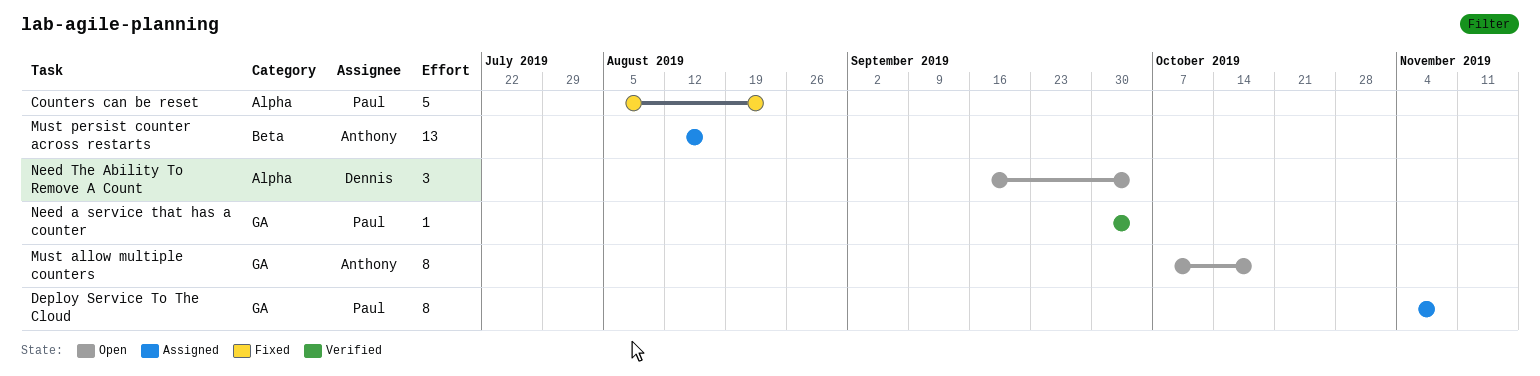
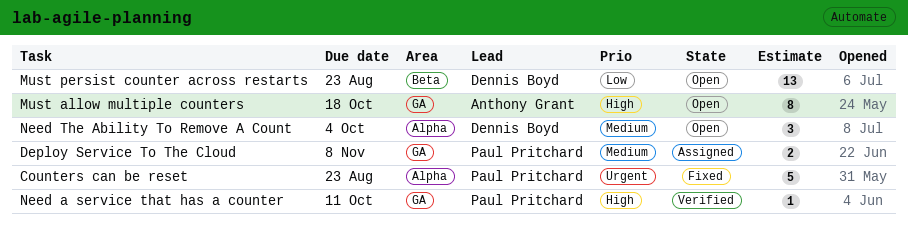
Deploy Service To The Cloud, estimate: 8 -> 2
Must persist counter across restarts, status: Assigned -> Open
Must persist counter across restarts, owner: Anthony Grant -> Dennis Boyd
Must persist counter across restarts, due: Aug 16 -> Aug 23
Need a service that has a counter, due: Oct 4 -> Oct 11

